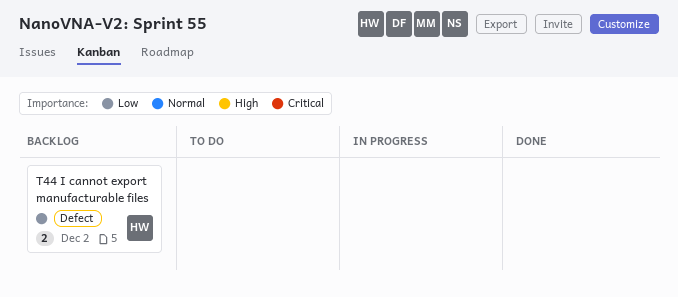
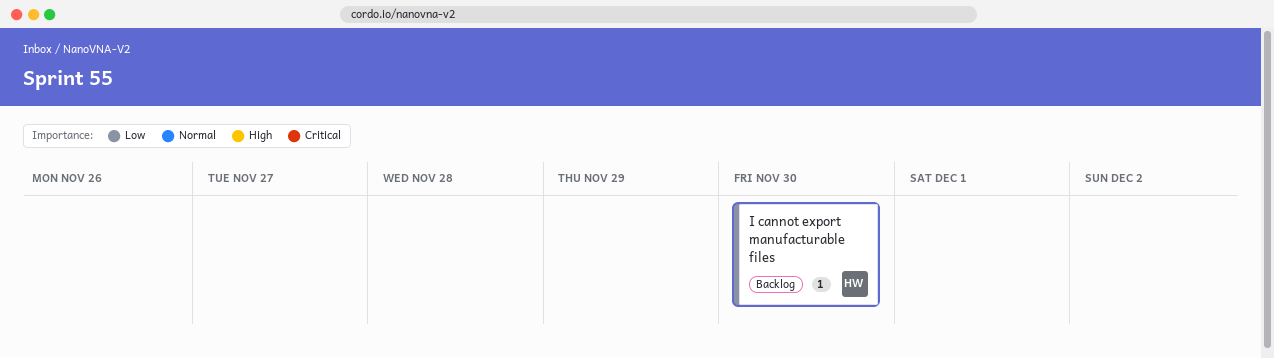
I cannot export manufacturable files, estimate: 2 -> 1
I cannot export manufacturable files, due: Dec 2 -> Nov 30

